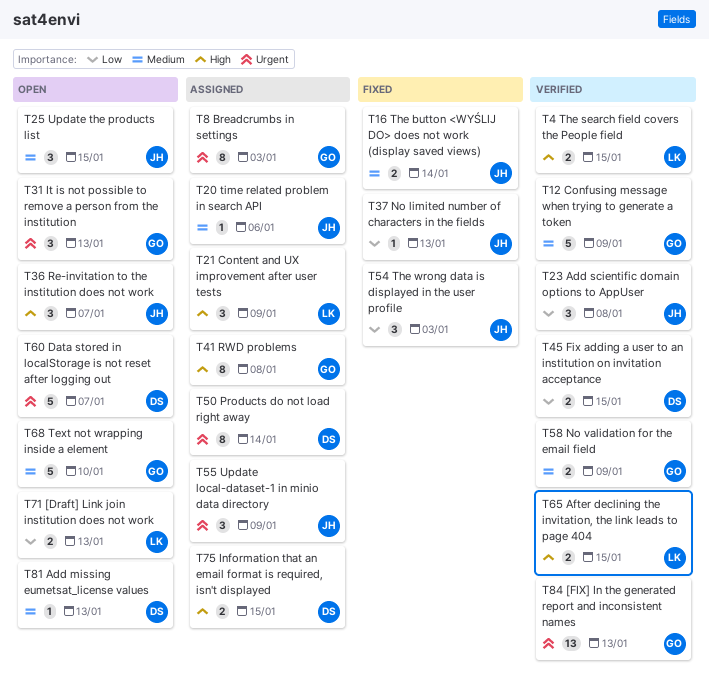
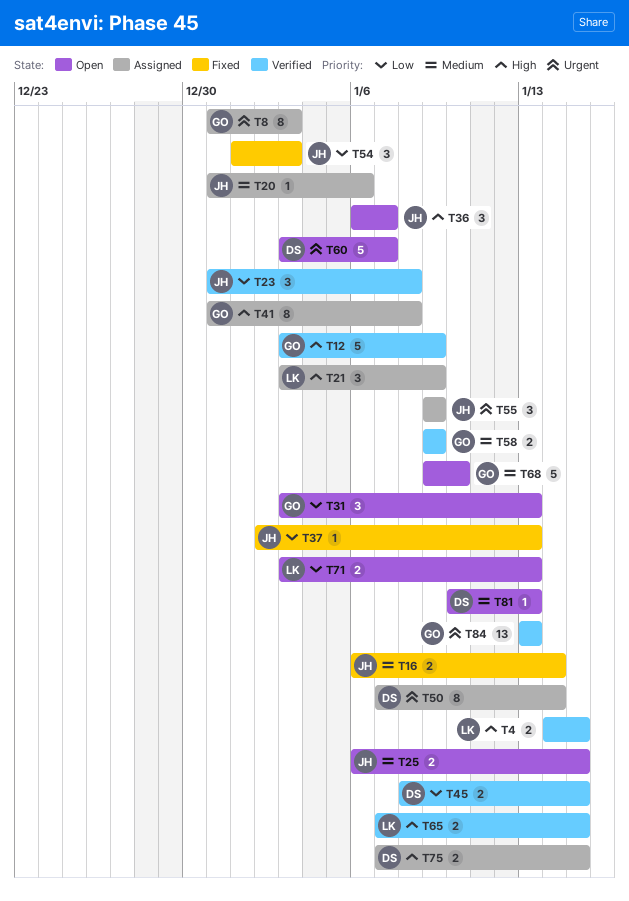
T12, priority: Medium -> High
T25, estimate: 3 -> 2
T31, priority: Urgent -> Low

